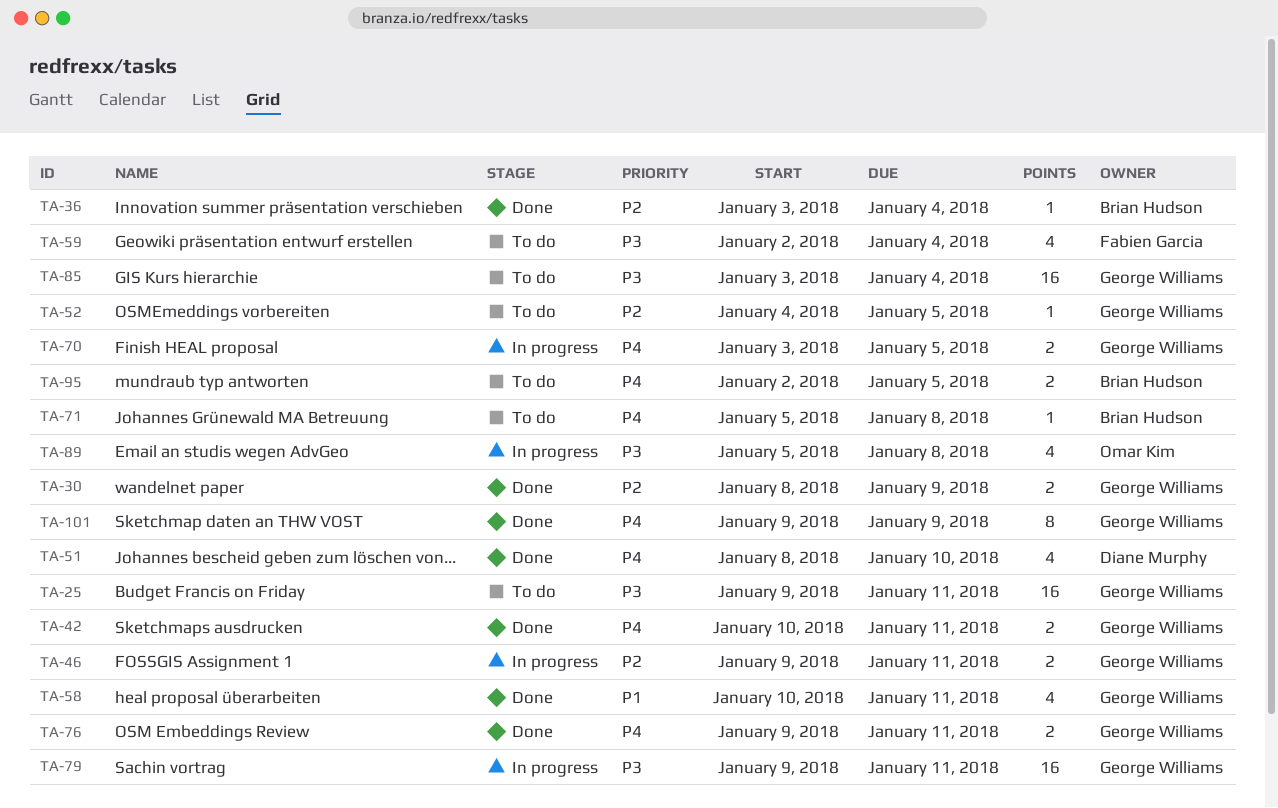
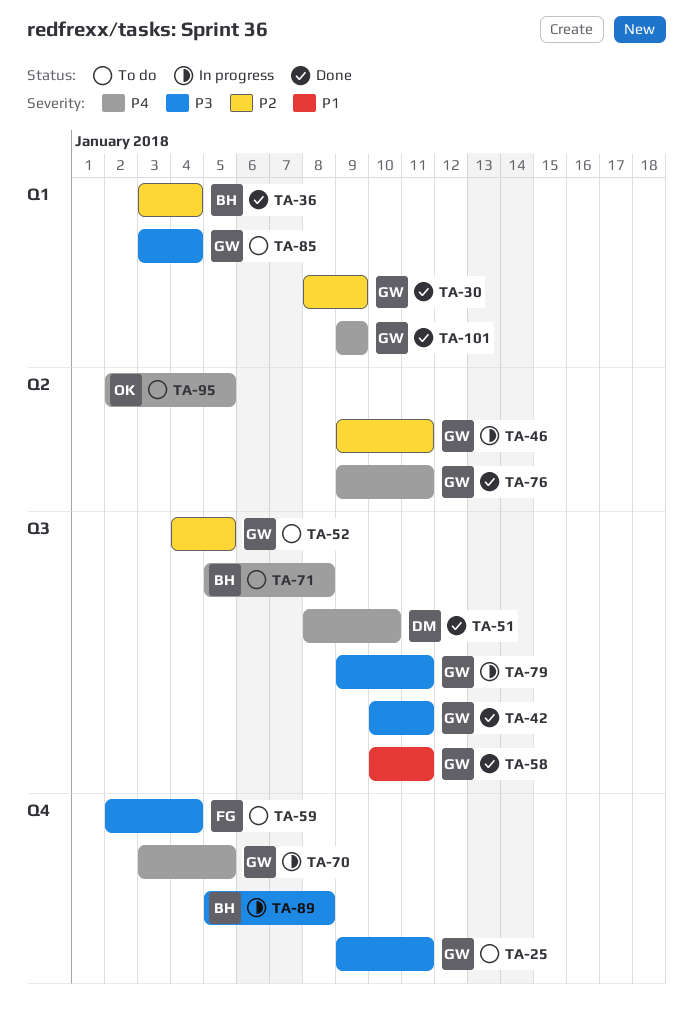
TA-42, priority: P4 -> P3
TA-89, owner: Omar Kim -> Brian Hudson
TA-95, owner: Brian Hudson -> Omar Kim

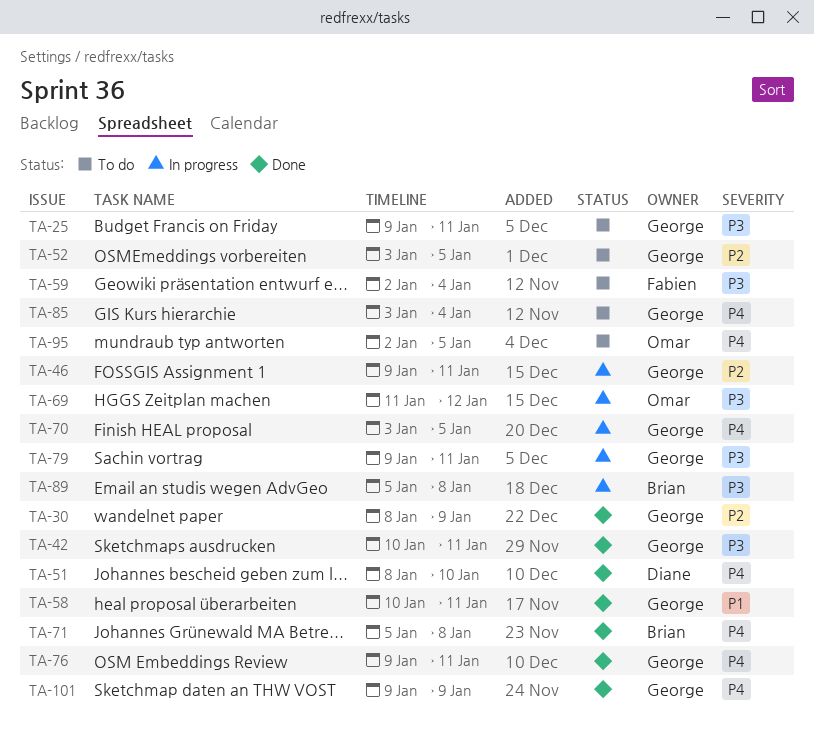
TA-36: present -> none
TA-52, start: Jan 4 -> Jan 3
TA-69: none -> present
TA-71, status: To do -> Done
TA-85, priority: P3 -> P4

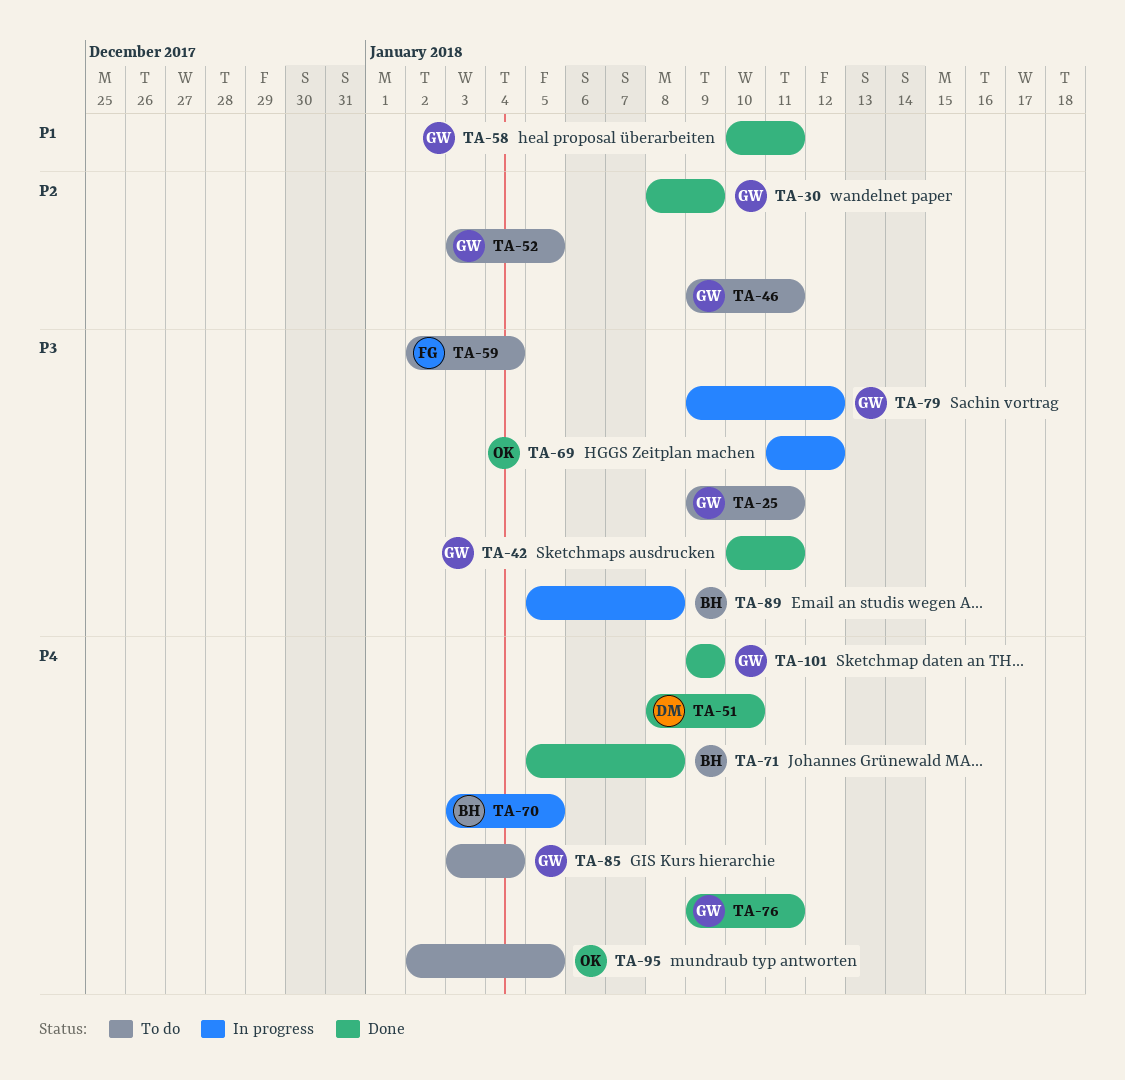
TA-46, status: In progress -> To do
TA-70, owner: George -> Brian
TA-79, due: Jan 11 -> Jan 12

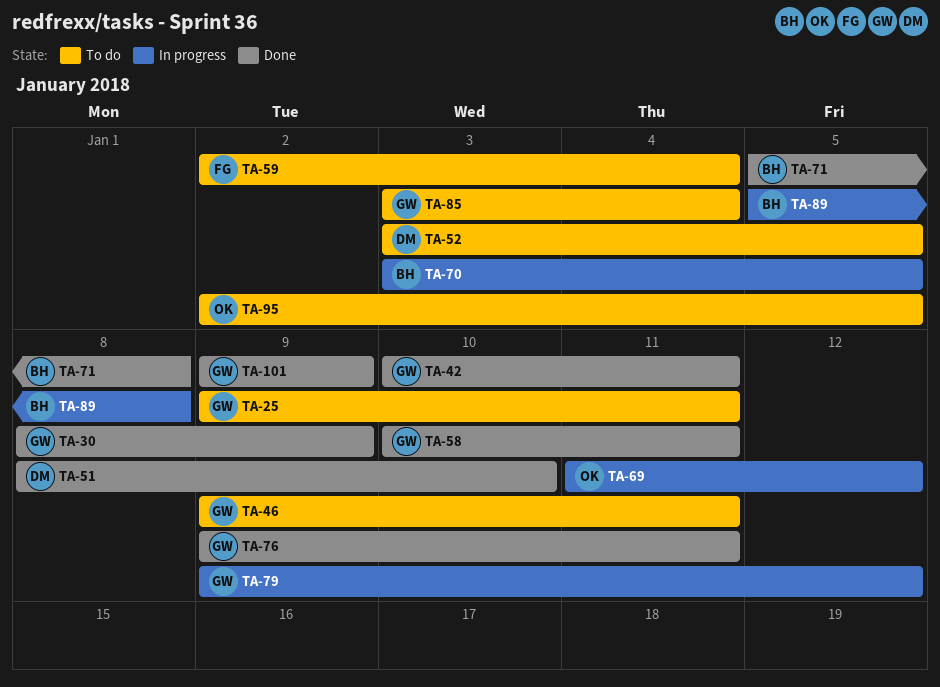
TA-52, owner: GW -> DM

